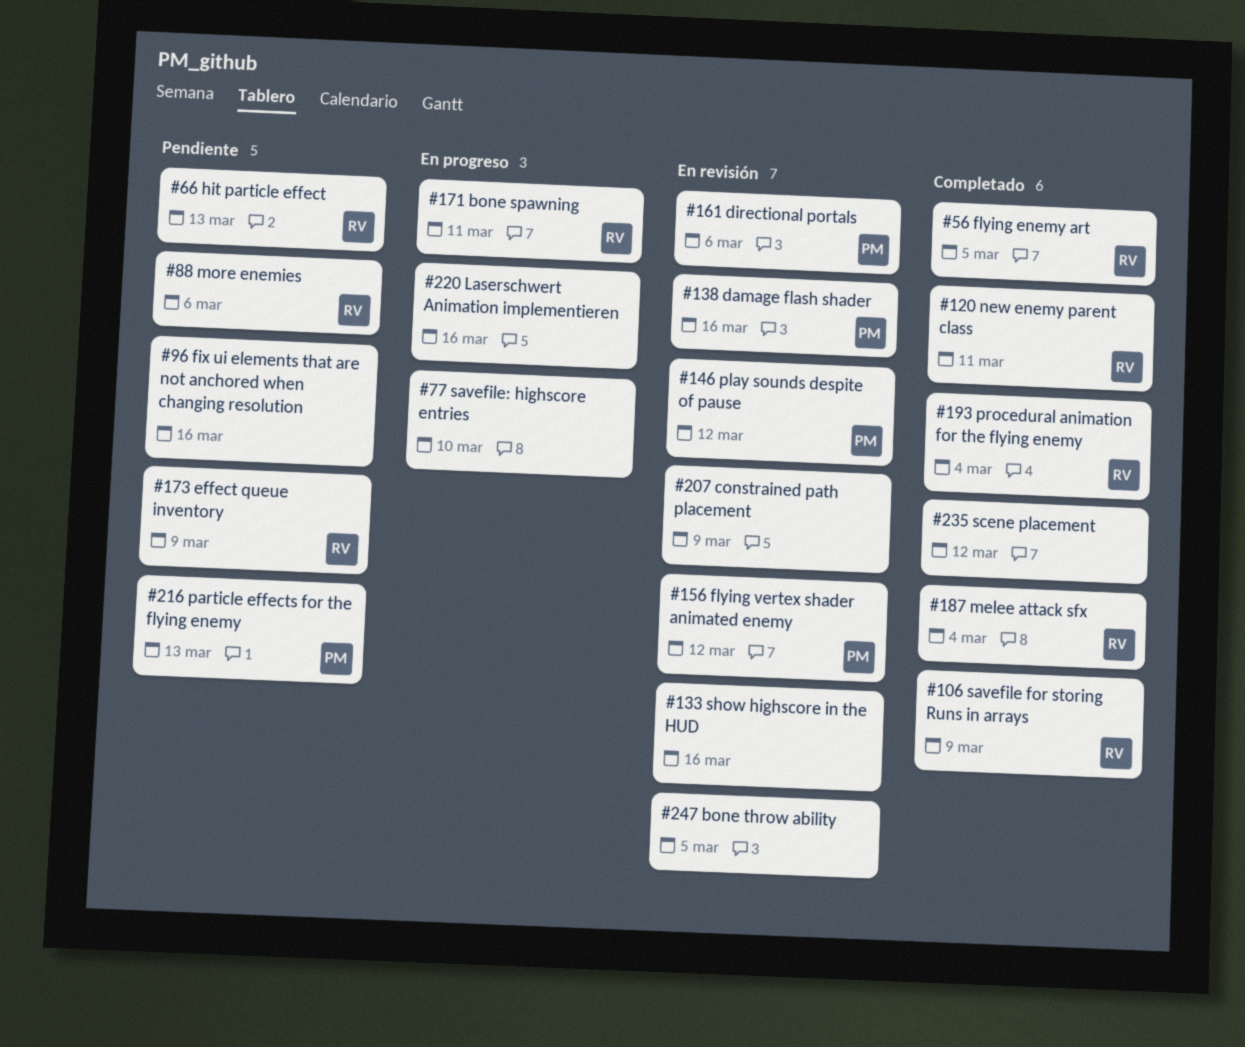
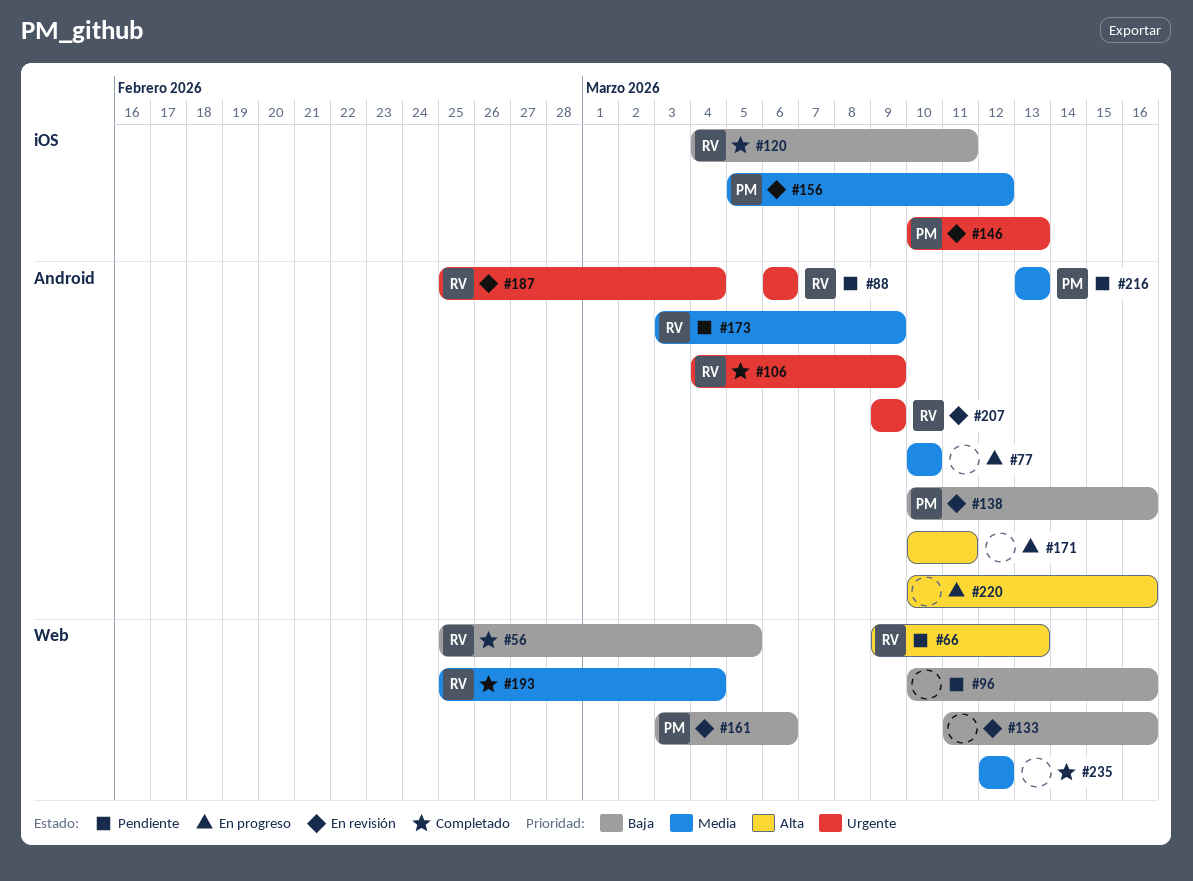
#146, due: Mar 12 -> Mar 13
#171, owner: RV -> none
#187, status: Completado -> En revisión
#207, owner: none -> RV
#247: present -> none

